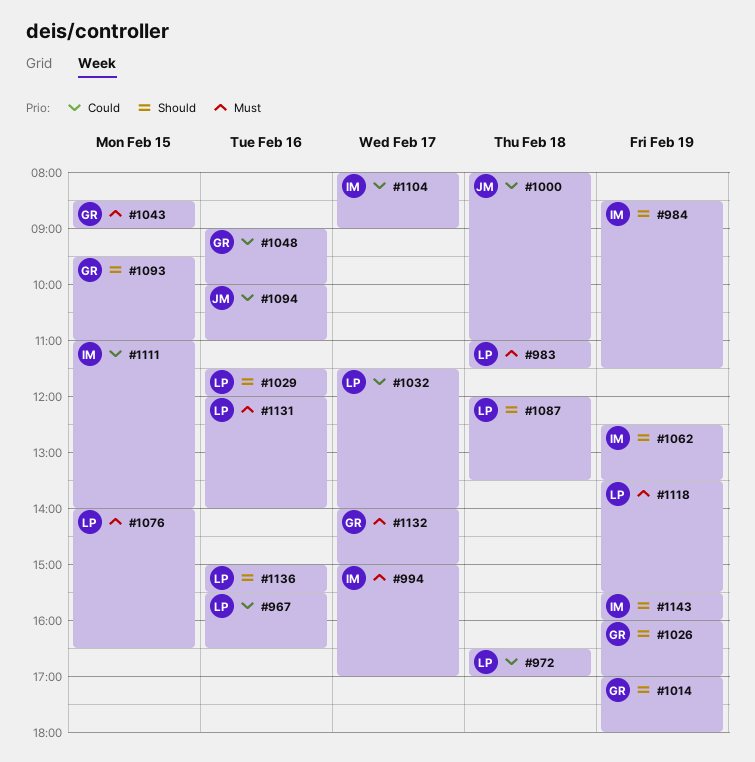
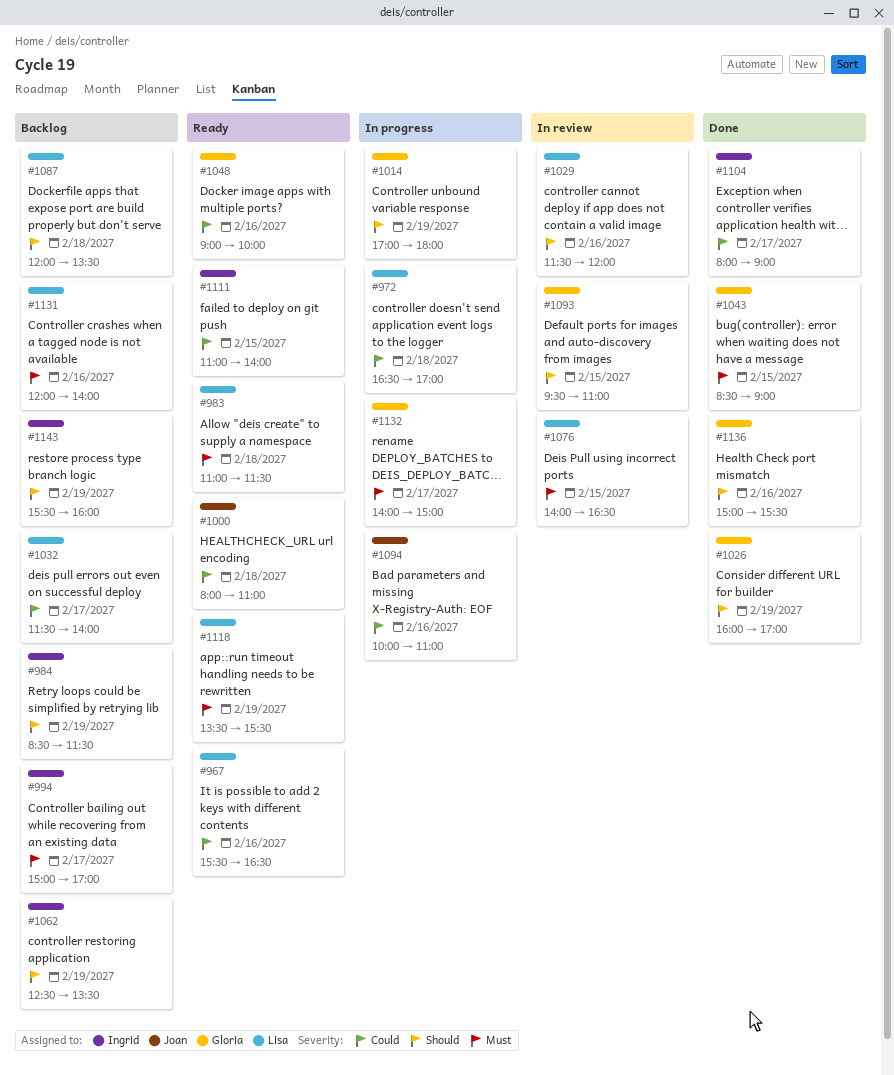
#1136, owner: Lisa -> Gloria

